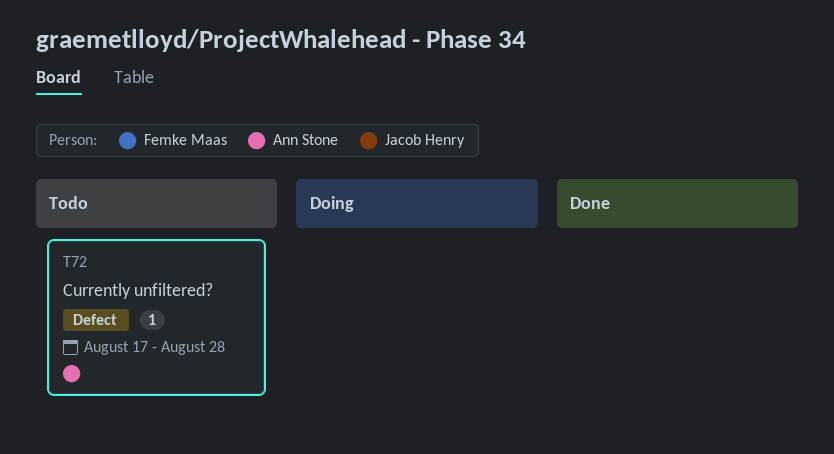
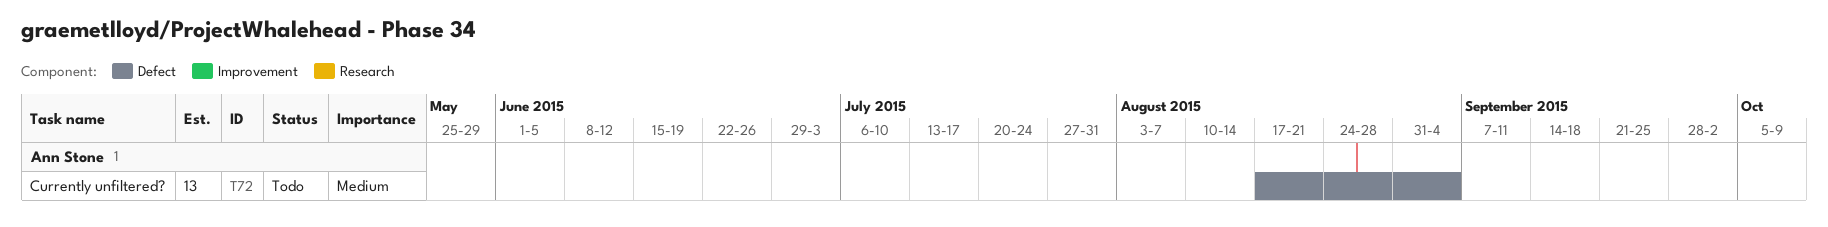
T72, estimate: 1 -> 13
T72, due: Aug 28 -> Sep 4

